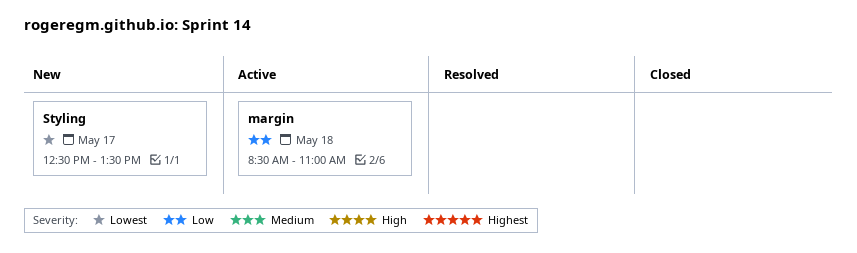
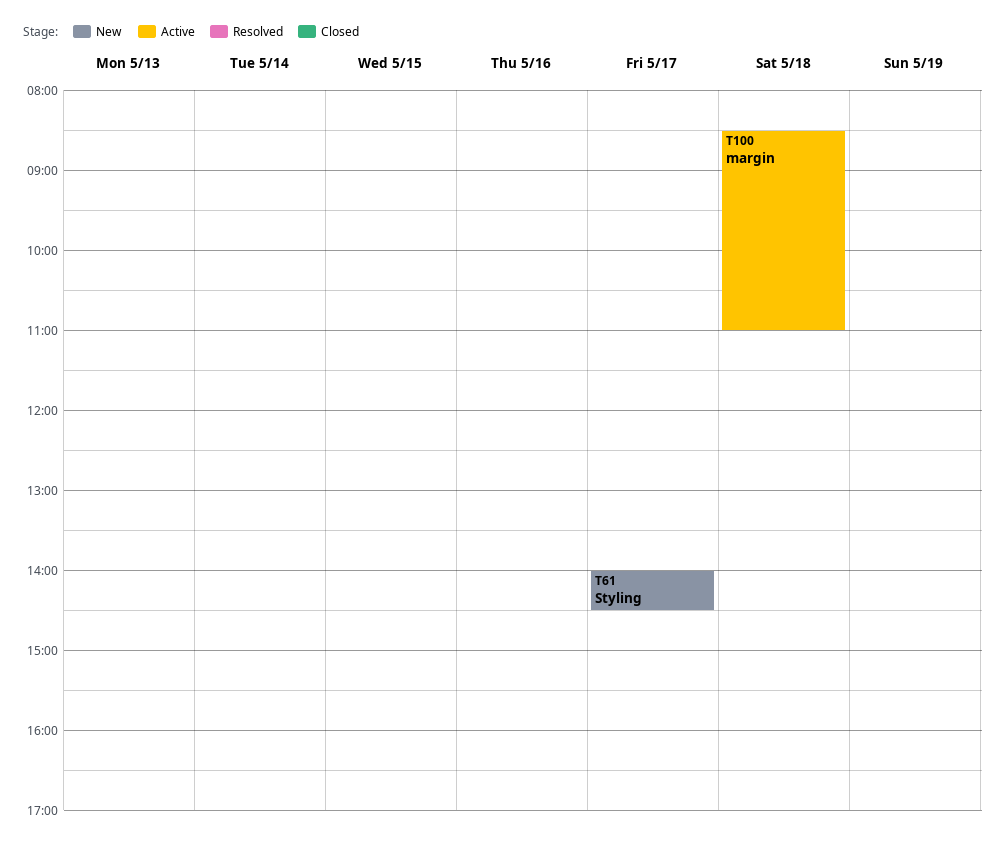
Styling, begins: 12:30 -> 14:00
Styling, ends: 13:30 -> 14:30

